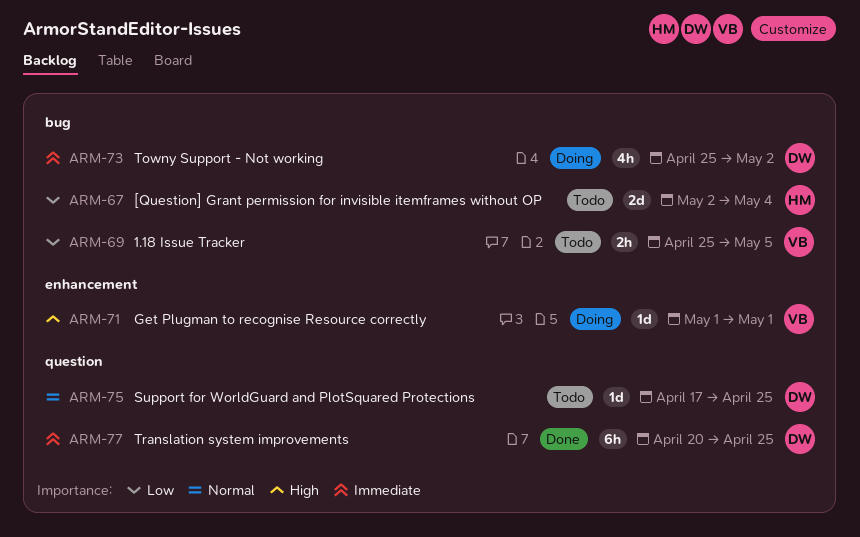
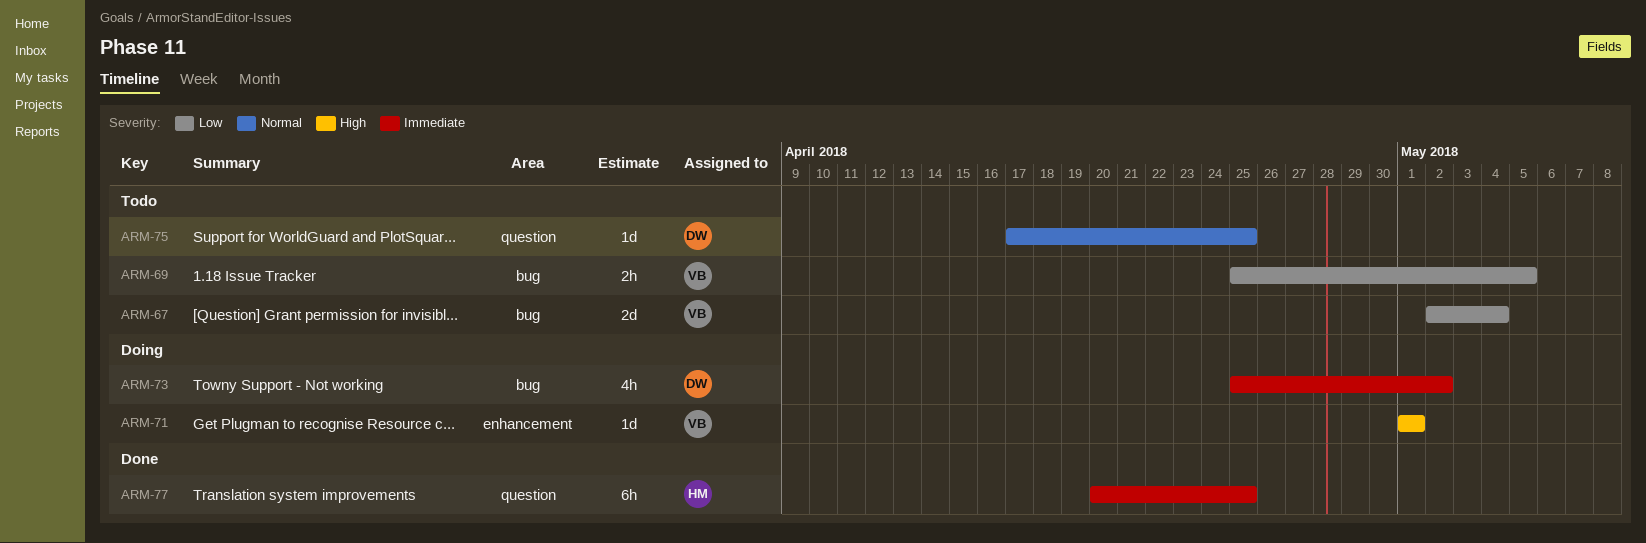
ARM-67, owner: HM -> VB
ARM-77, owner: DW -> HM

